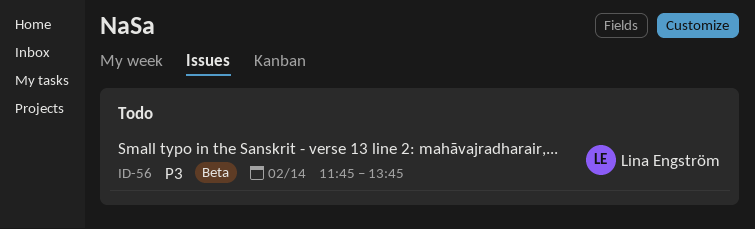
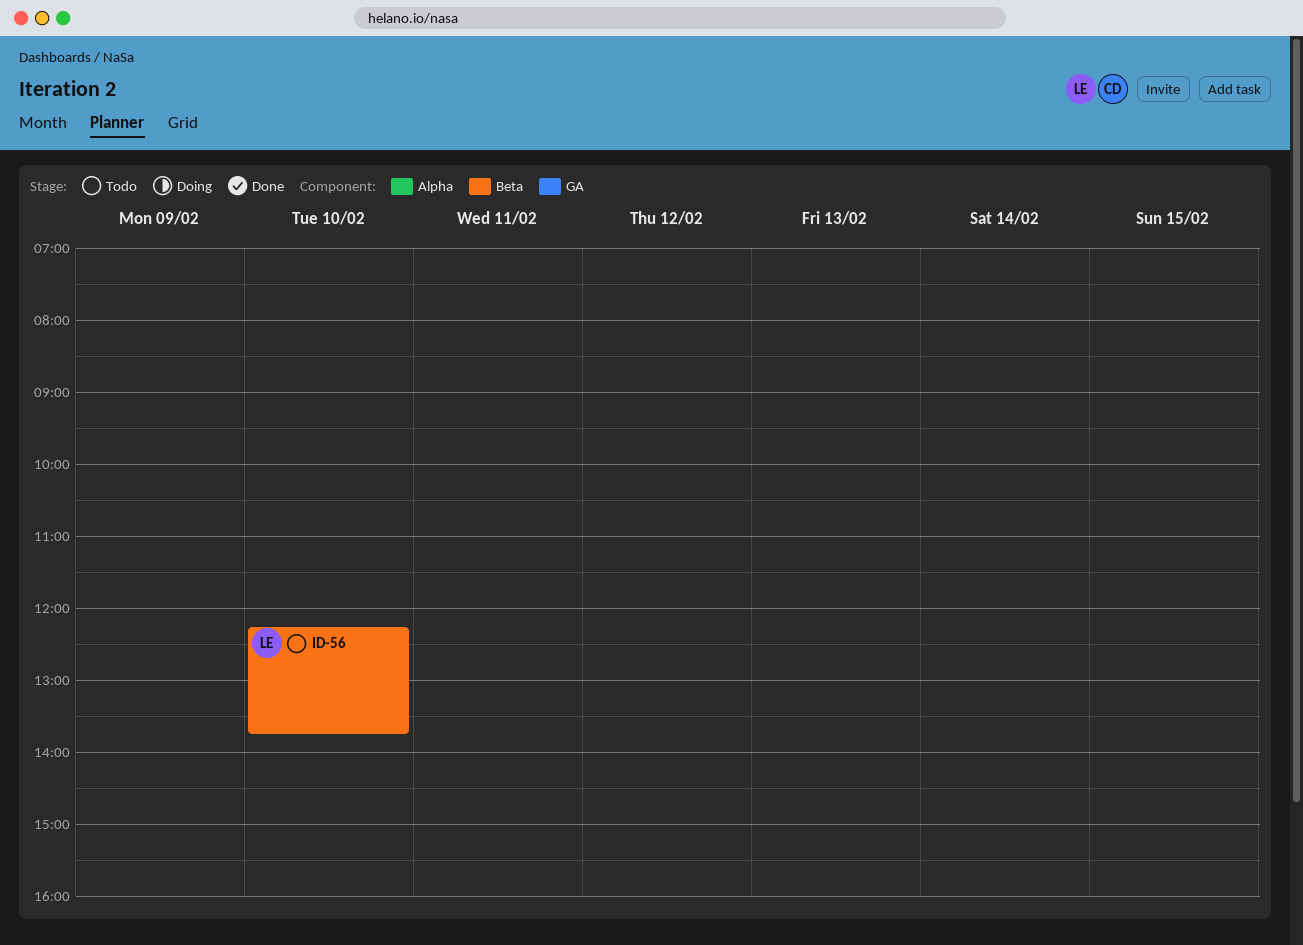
ID-56, day: Feb 14 -> Feb 10
ID-56, begins: 11:45 -> 12:15

